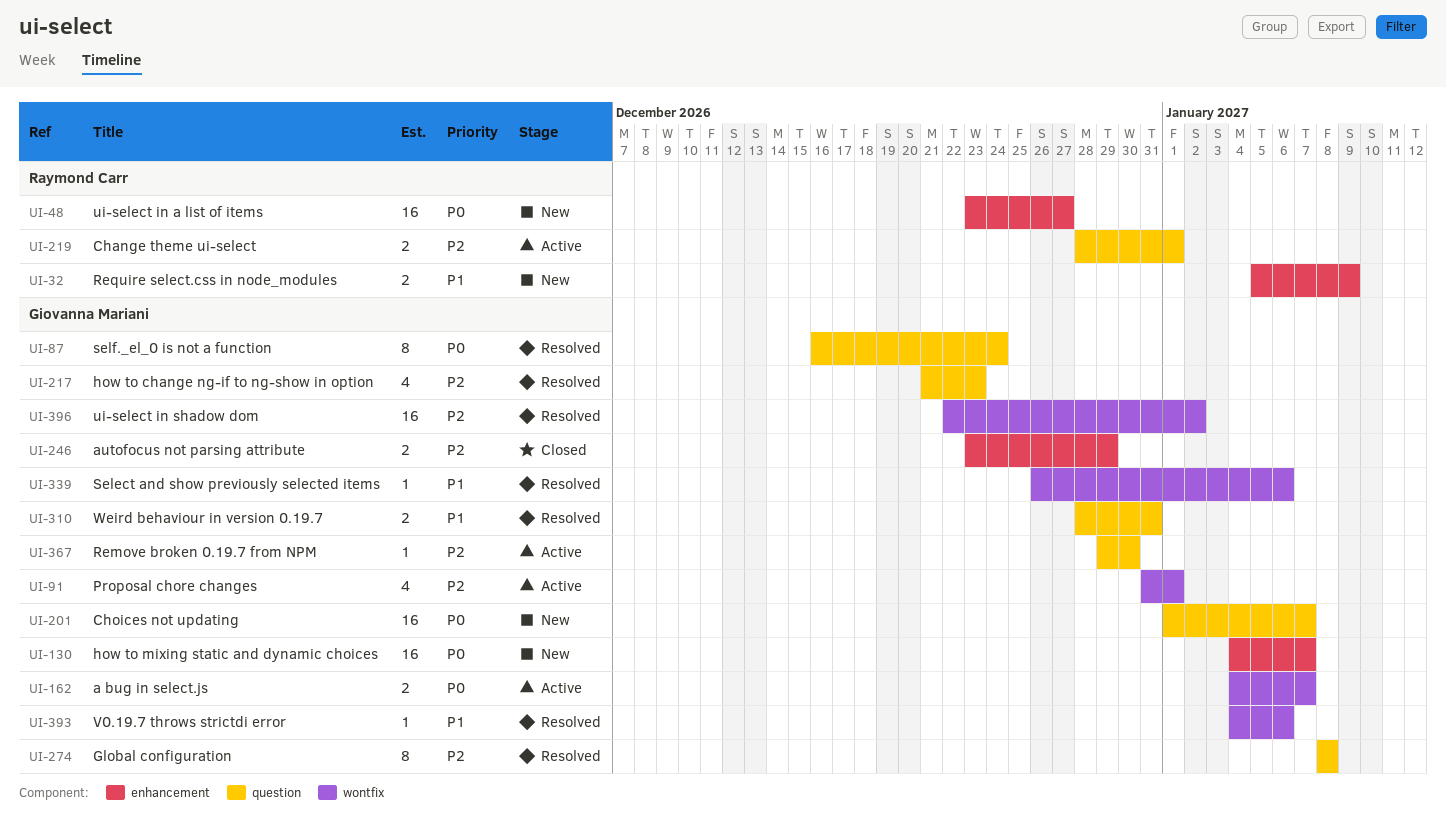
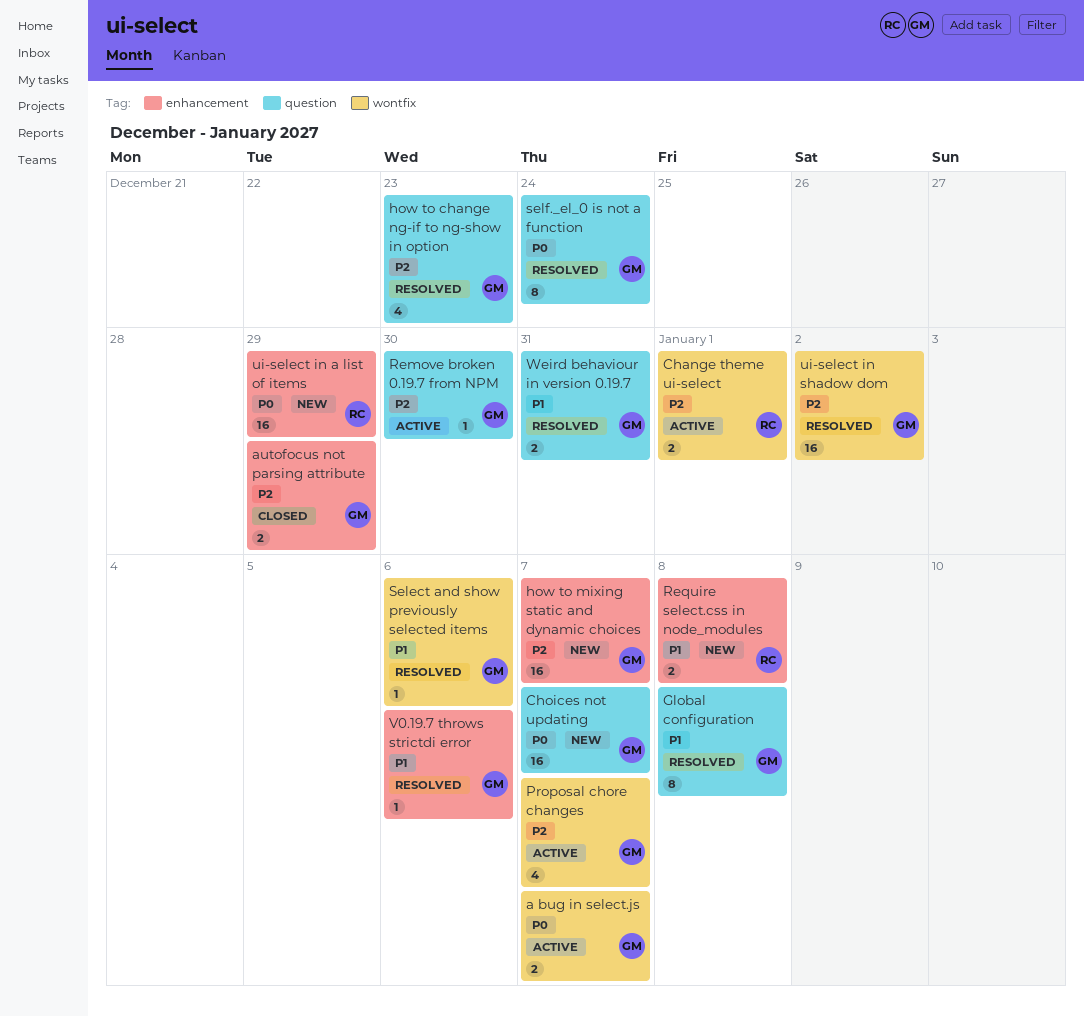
Change theme ui-select, label: question -> wontfix
Global configuration, priority: P2 -> P1
how to mixing static and dynamic choices, priority: P0 -> P2
Proposal chore changes, due: Jan 1 -> Jan 7
Require select.css in node_modules, due: Jan 9 -> Jan 8
ui-select in a list of items, due: Dec 27 -> Dec 29
V0.19.7 throws strictdi error, label: wontfix -> enhancement

